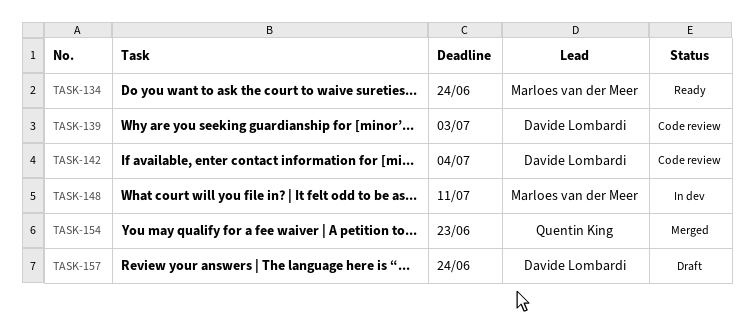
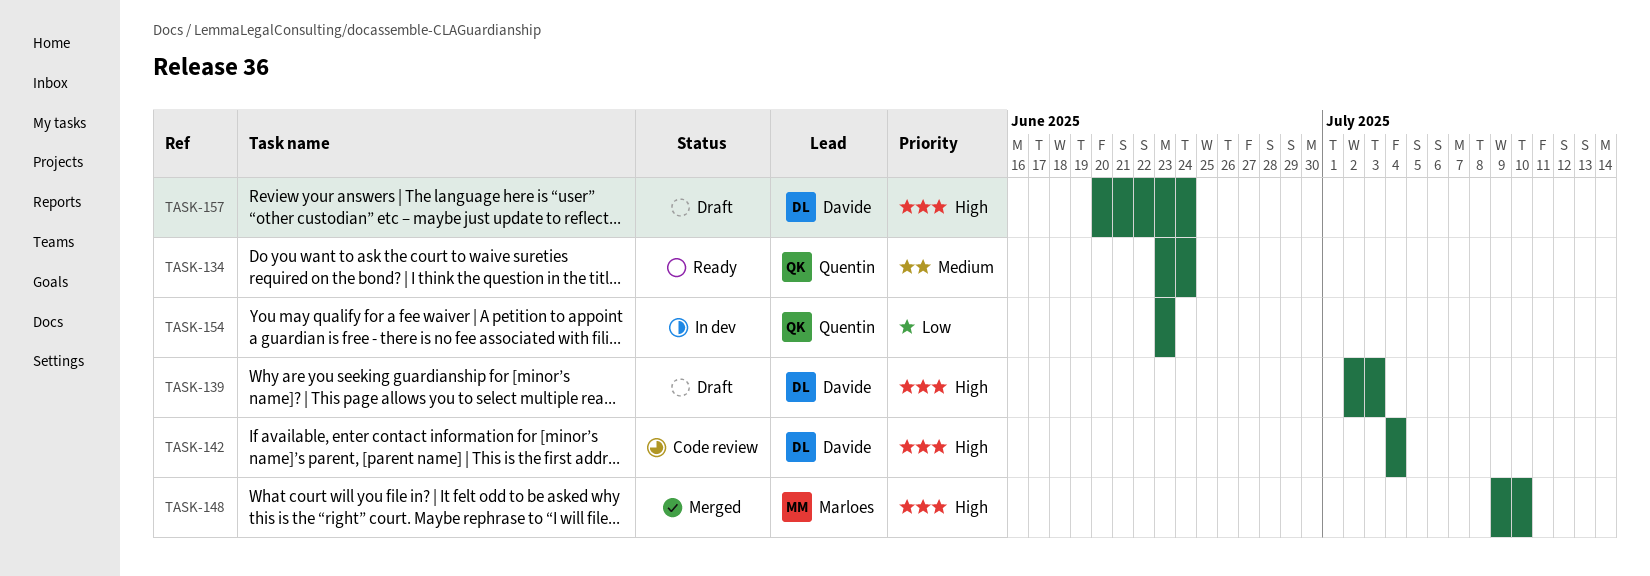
TASK-134, owner: Marloes van der Meer -> Quentin King
TASK-139, status: Code review -> Draft
TASK-148, status: In dev -> Merged
TASK-148, due: Jul 11 -> Jul 10
TASK-154, status: Merged -> In dev

